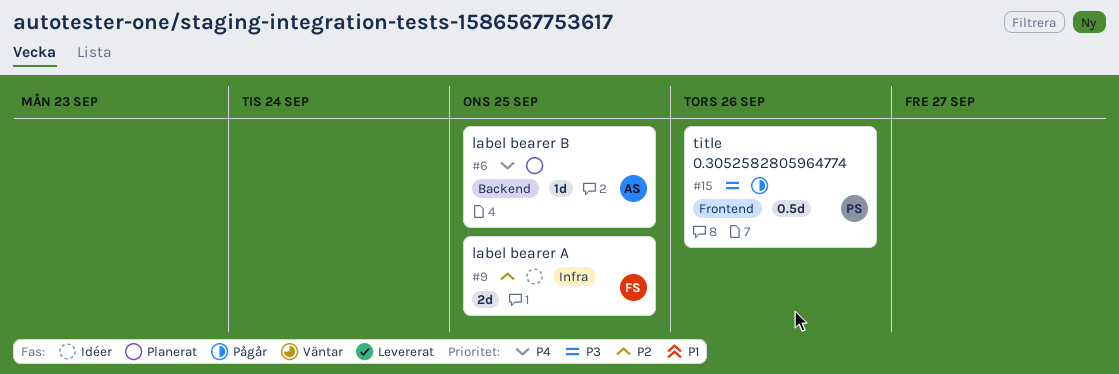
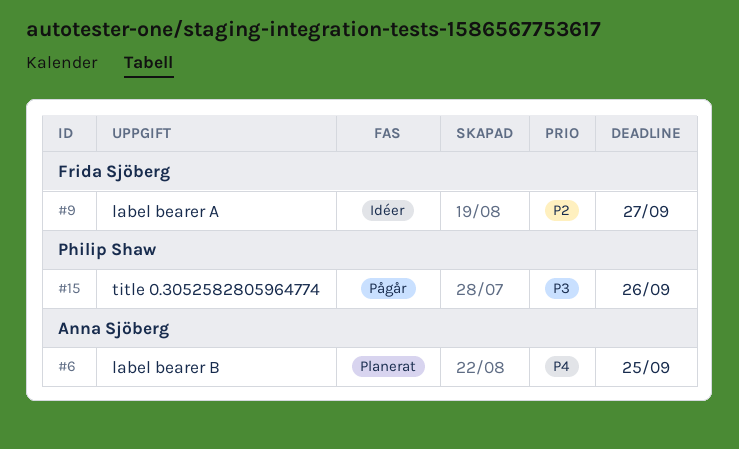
#9, due: Sep 25 -> Sep 27

